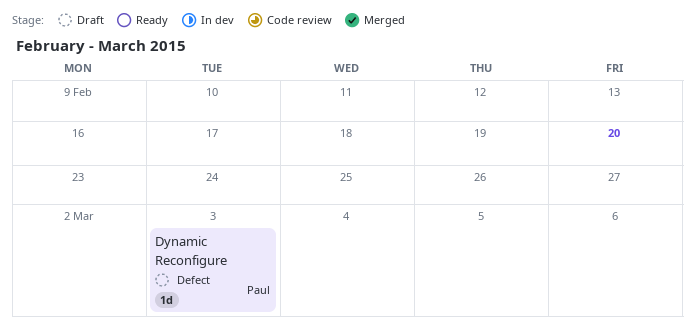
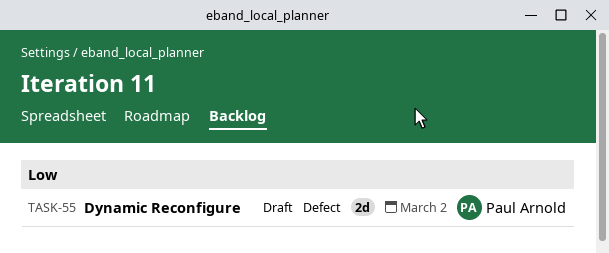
Dynamic Reconfigure, estimate: 1d -> 2d
Dynamic Reconfigure, due: Mar 3 -> Mar 2

